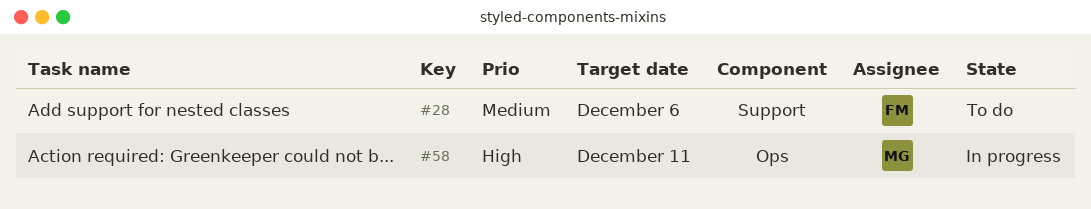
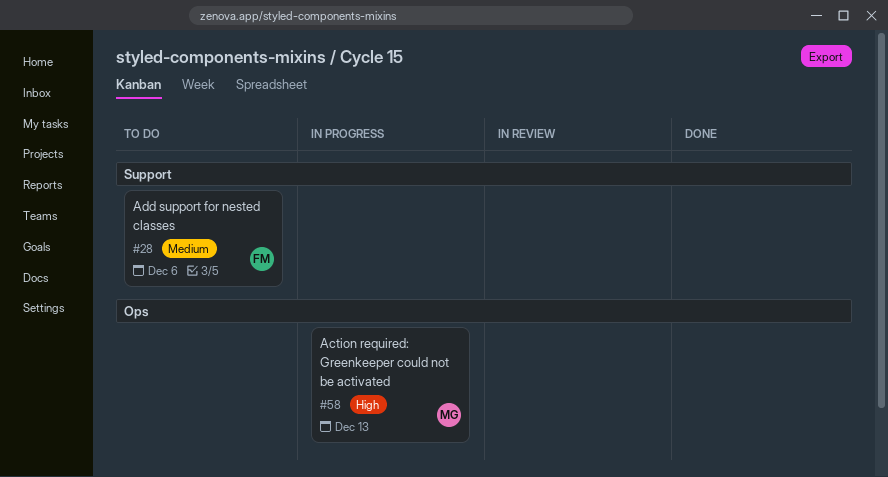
#58, due: Dec 11 -> Dec 13

